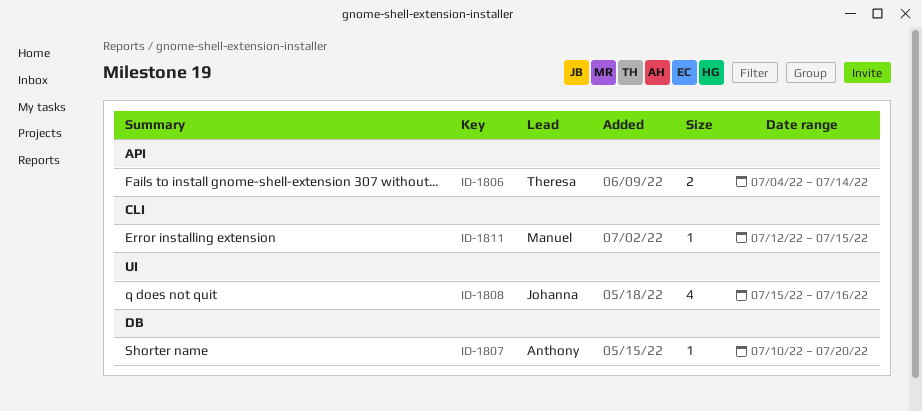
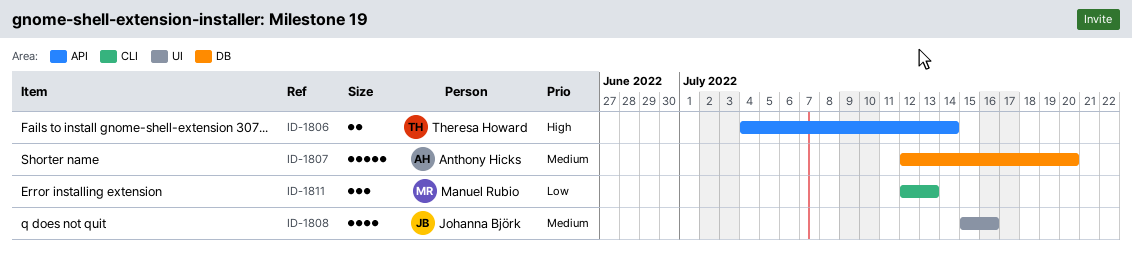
ID-1807, estimate: 1 -> 5
ID-1807, start: Jul 10 -> Jul 12
ID-1811, estimate: 1 -> 3
ID-1811, due: Jul 15 -> Jul 13

